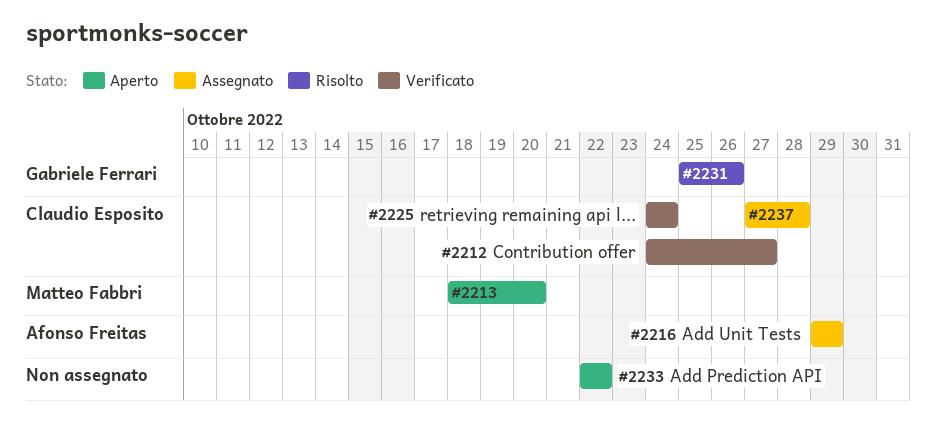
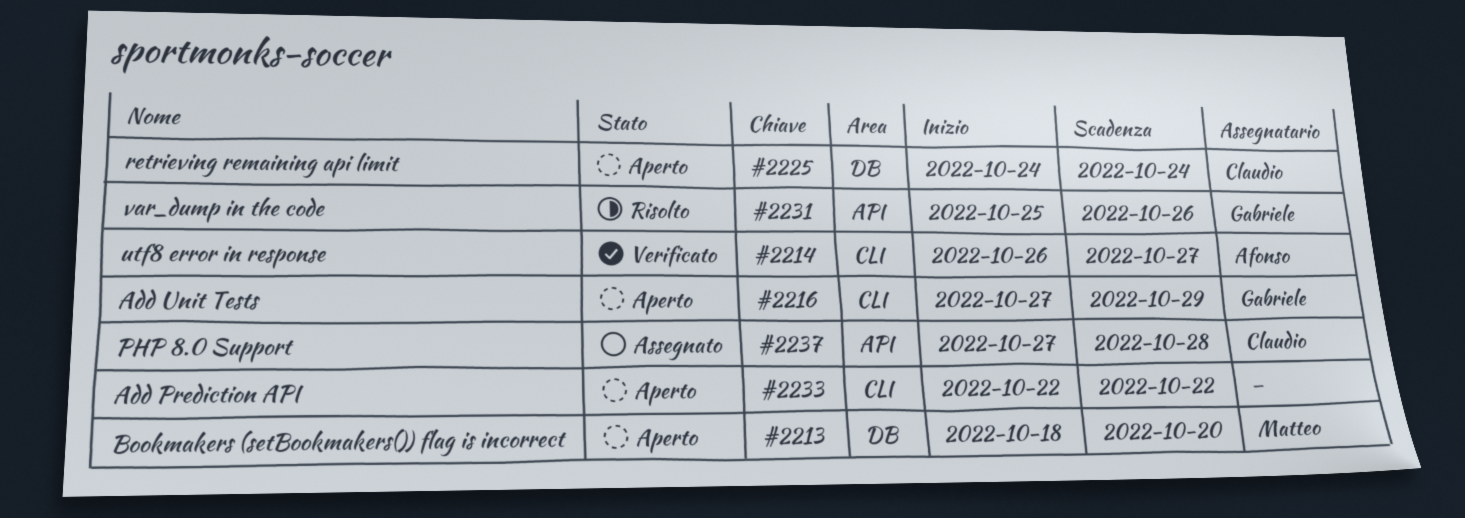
#2212: present -> none
#2214: none -> present
#2216, status: Assegnato -> Aperto
#2216, owner: Afonso Freitas -> Gabriele Ferrari
#2216, start: Oct 29 -> Oct 27
#2225, status: Verificato -> Aperto

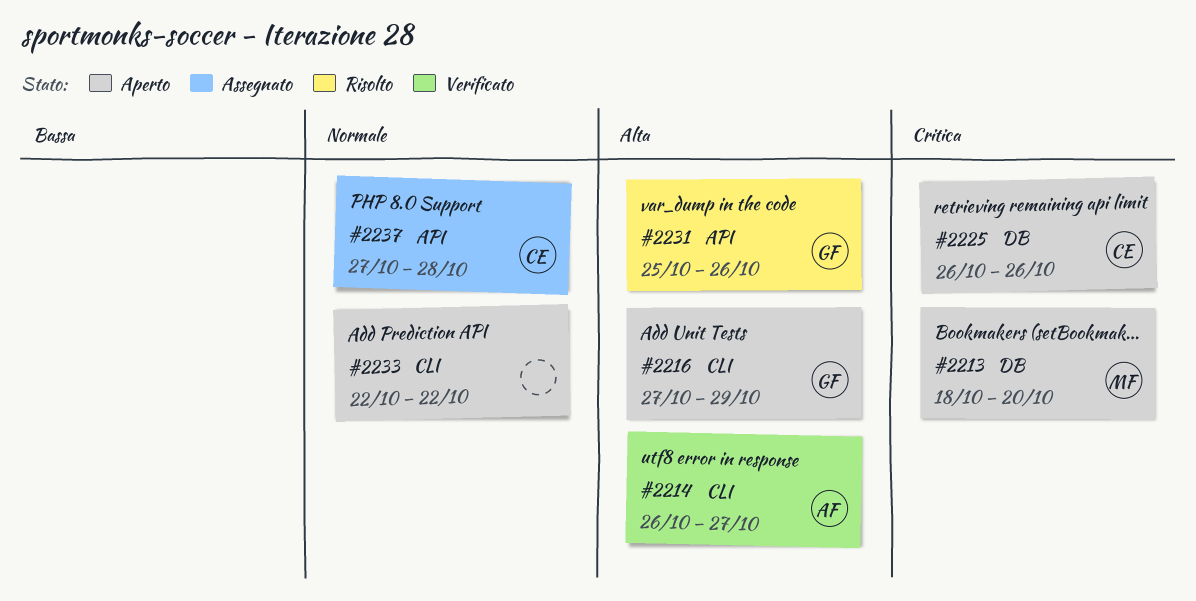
#2225, start: Oct 24 -> Oct 26
#2225, due: Oct 24 -> Oct 26

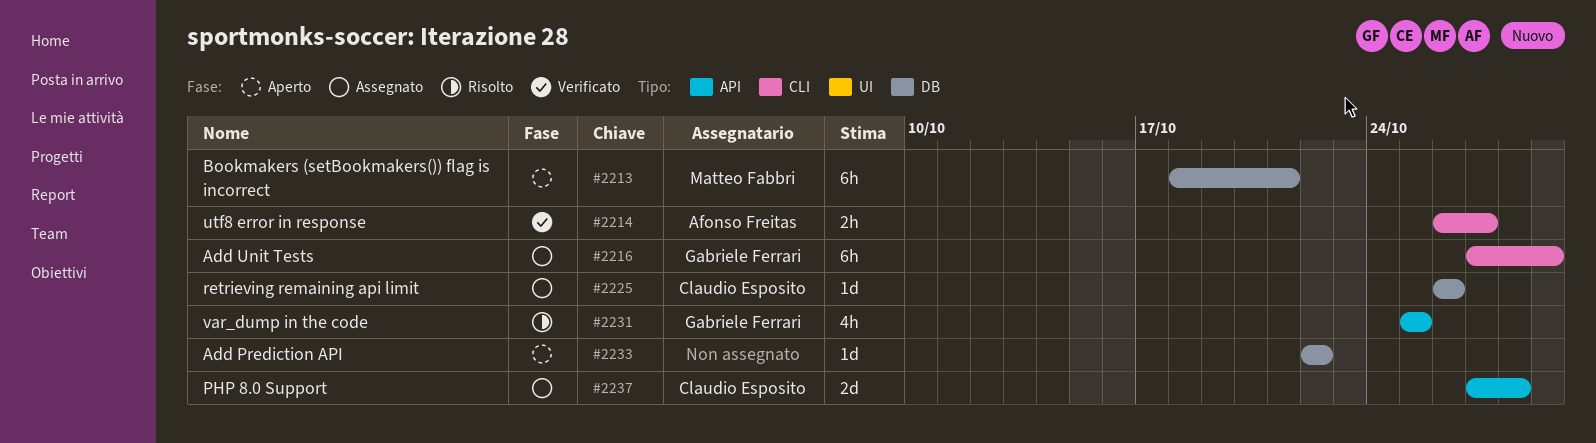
#2213, due: Oct 20 -> Oct 21
#2216, status: Aperto -> Assegnato
#2225, status: Aperto -> Assegnato
#2231, due: Oct 26 -> Oct 25
#2233, label: CLI -> DB

